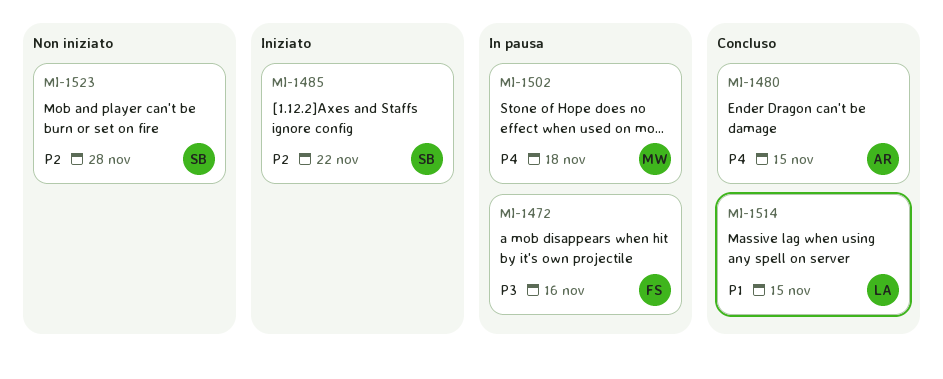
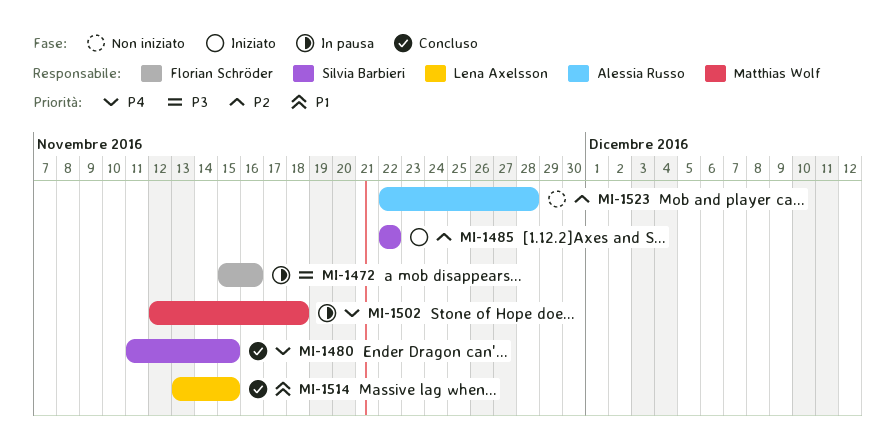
MI-1480, owner: Alessia Russo -> Silvia Barbieri
MI-1523, owner: Silvia Barbieri -> Alessia Russo

